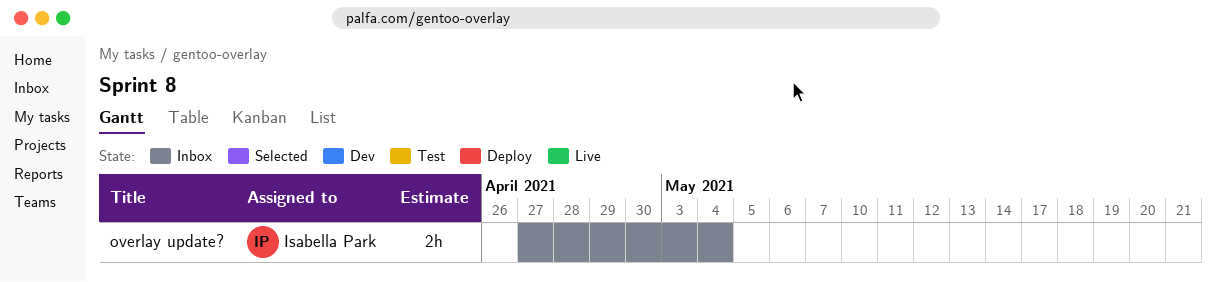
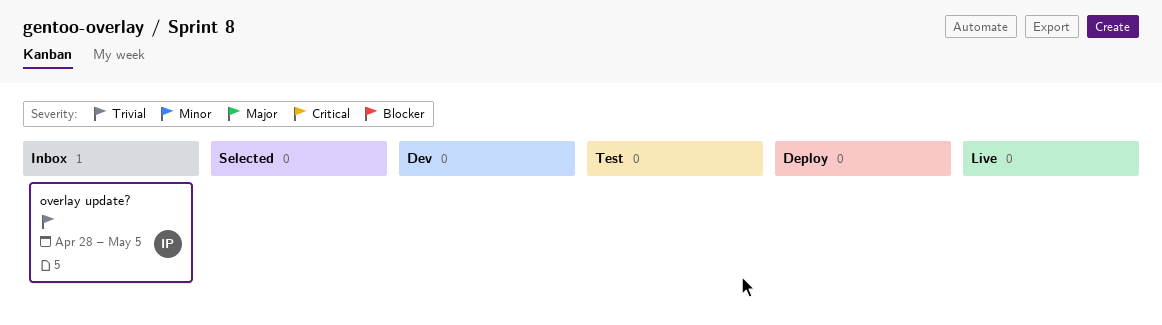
overlay update?, start: Apr 27 -> Apr 28
overlay update?, due: May 4 -> May 5

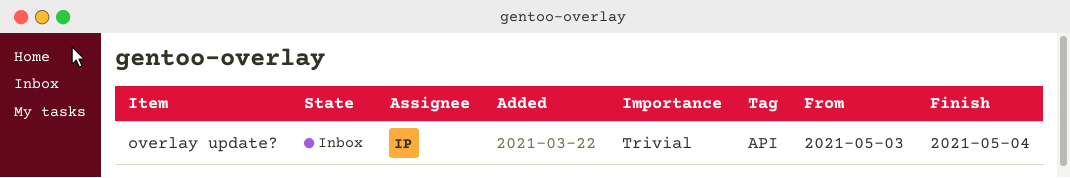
overlay update?, start: Apr 28 -> May 3
overlay update?, due: May 5 -> May 4

